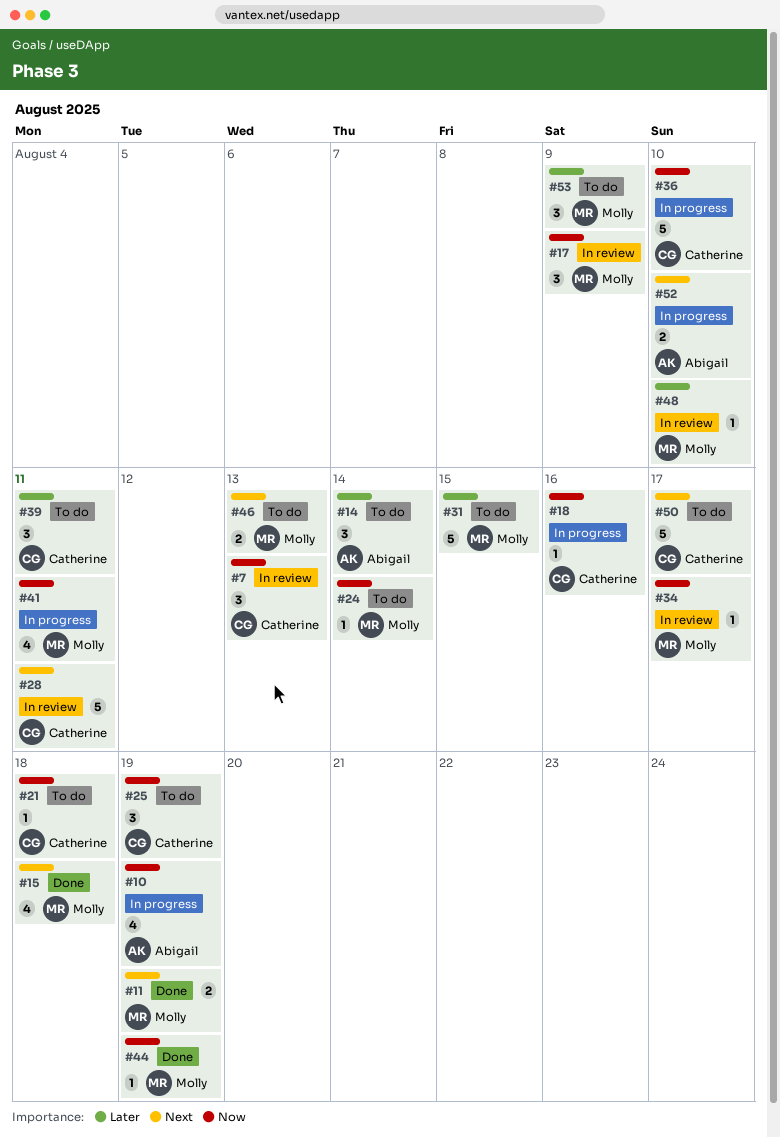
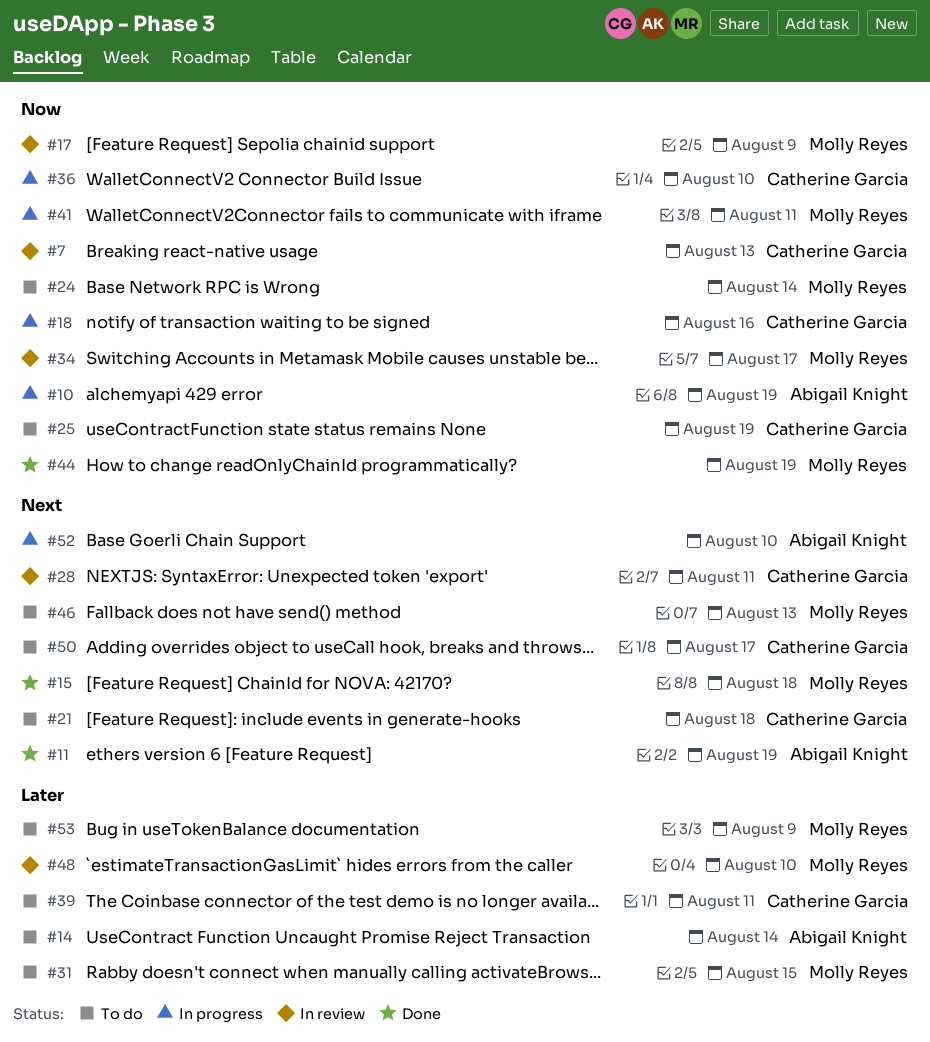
#11, owner: Molly Reyes -> Abigail Knight
#21, priority: Now -> Next

